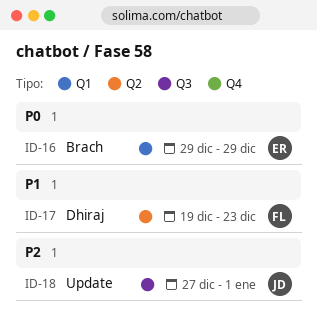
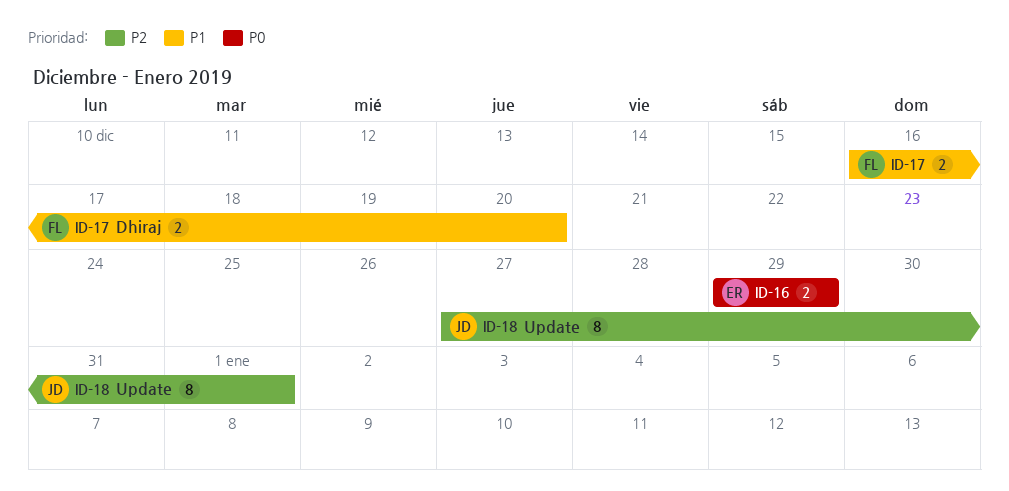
ID-17, start: Dec 19 -> Dec 16
ID-17, due: Dec 23 -> Dec 20

